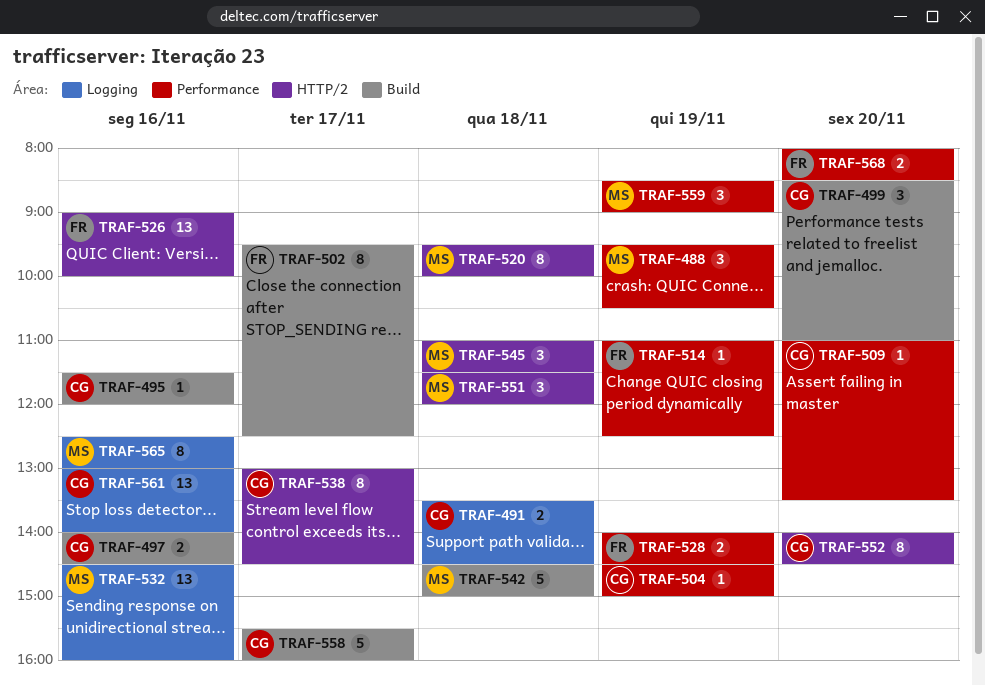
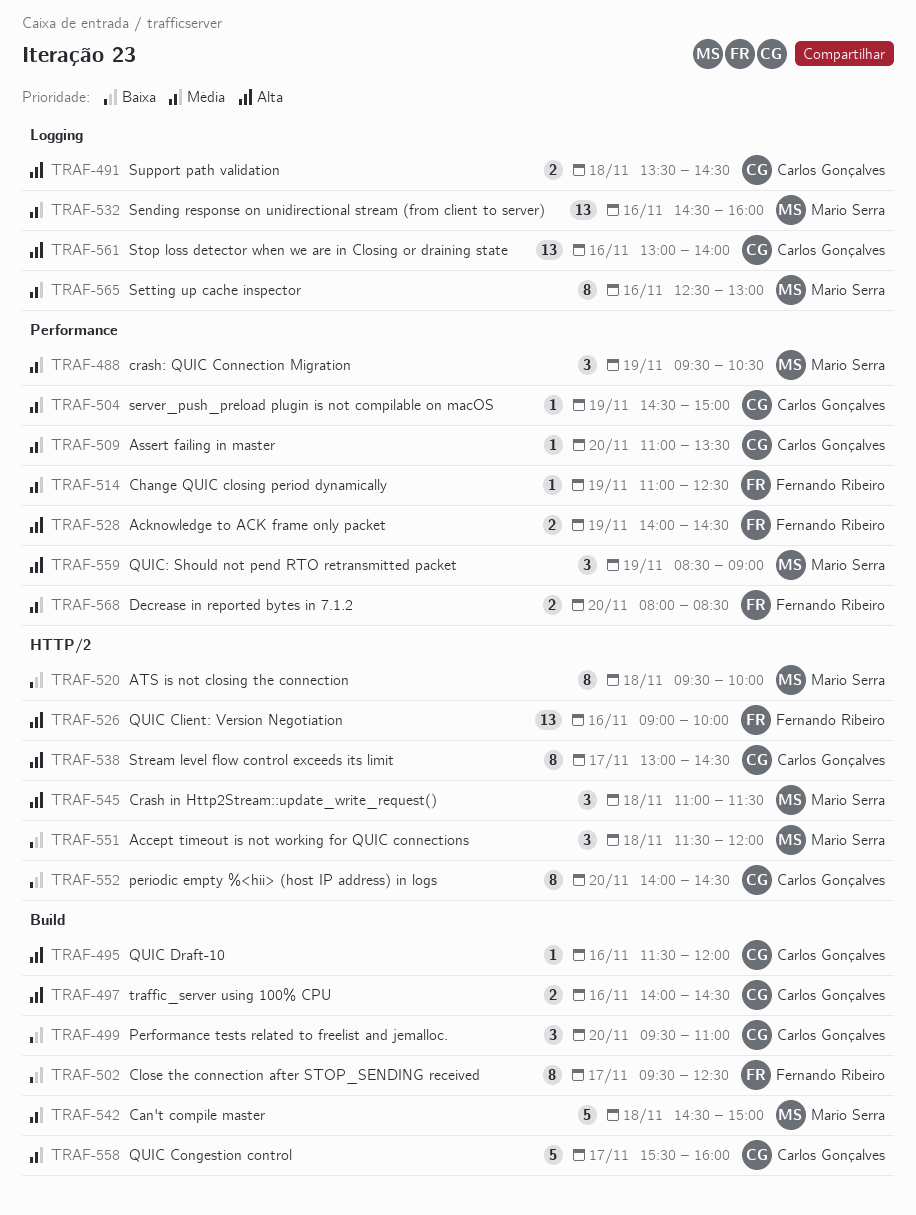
TRAF-499, begins: 08:30 -> 09:30

